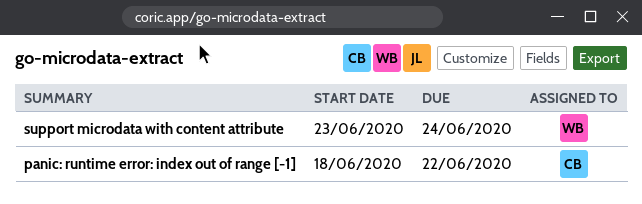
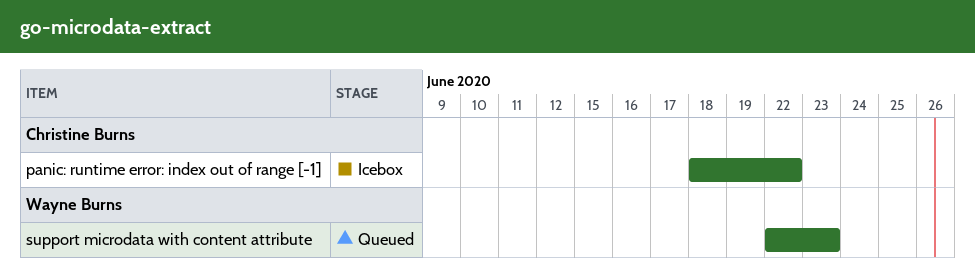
support microdata with content attribute, start: Jun 23 -> Jun 22
support microdata with content attribute, due: Jun 24 -> Jun 23

